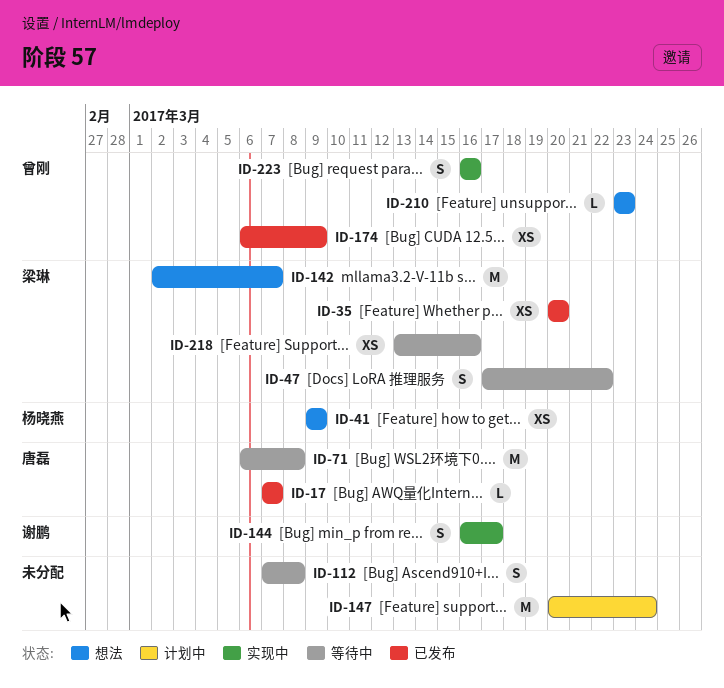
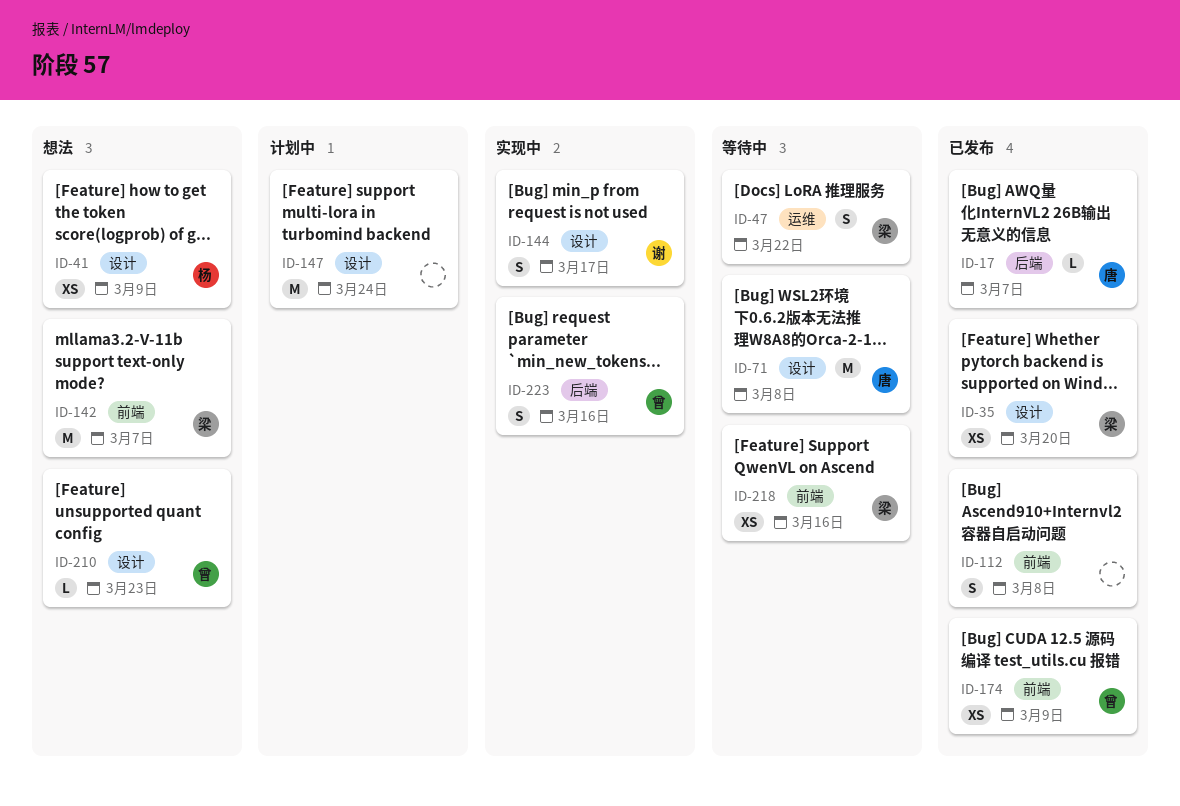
ID-112, status: 等待中 -> 已发布

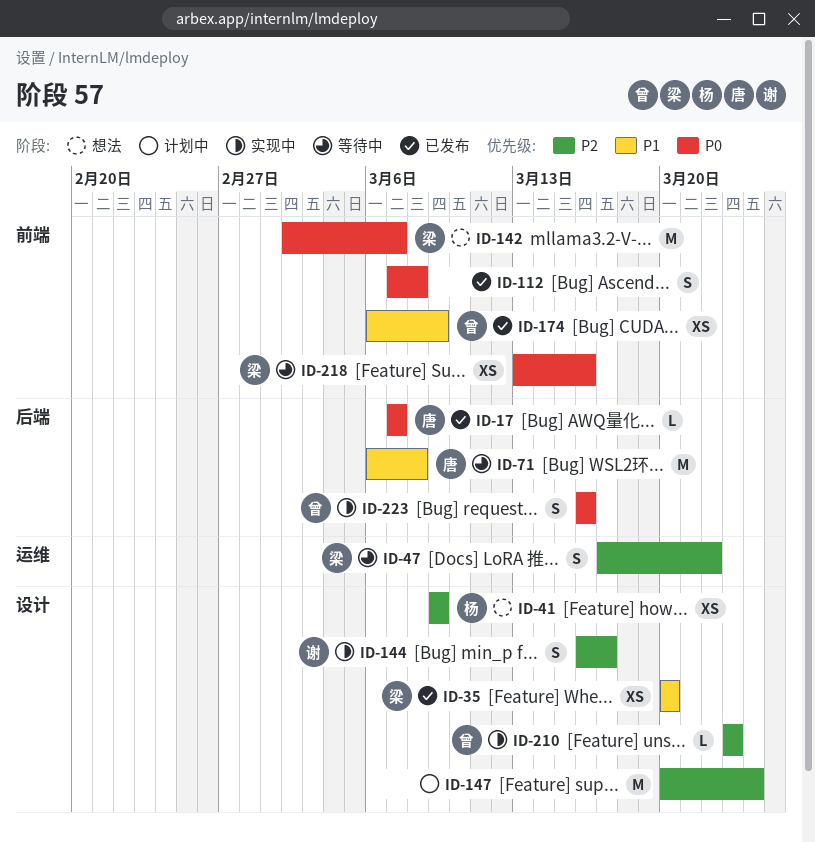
ID-71, label: 设计 -> 后端
ID-210, status: 想法 -> 实现中

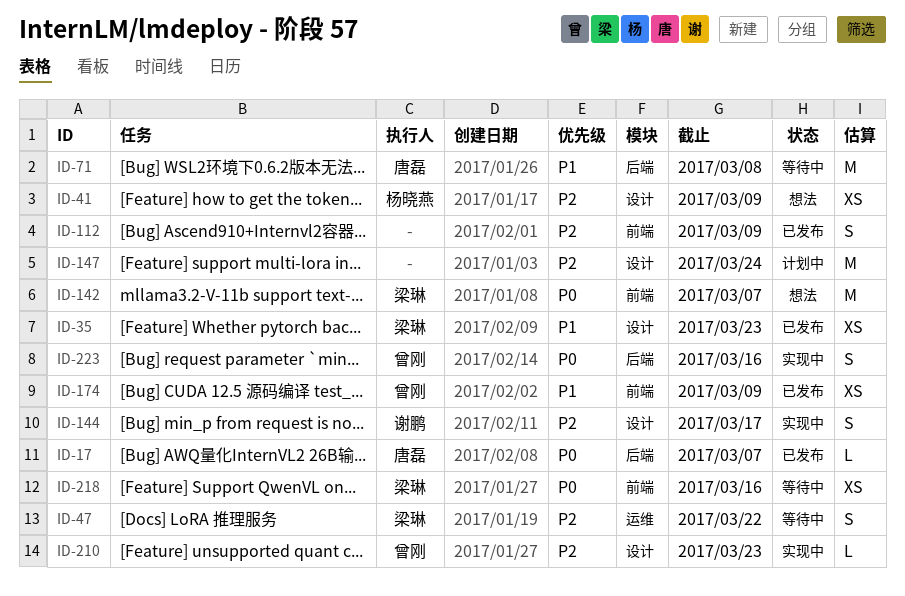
ID-35, due: Mar 20 -> Mar 23
ID-112, priority: P0 -> P2
ID-112, due: Mar 8 -> Mar 9

